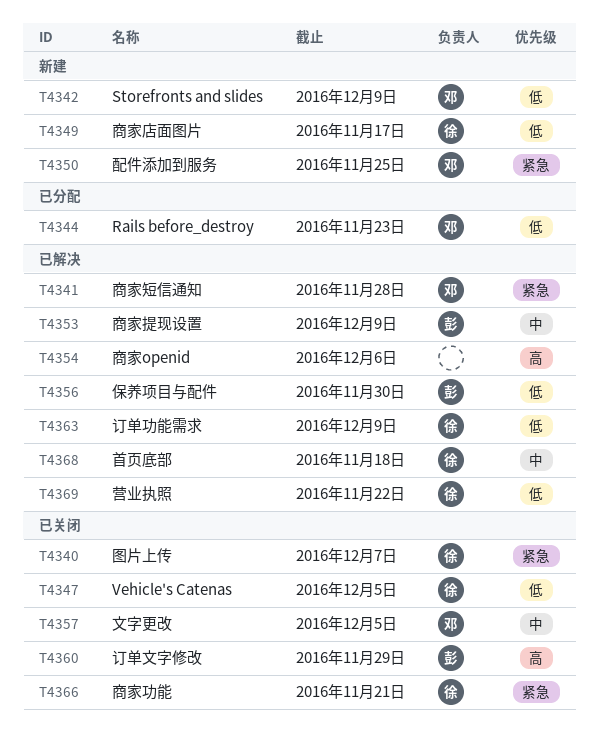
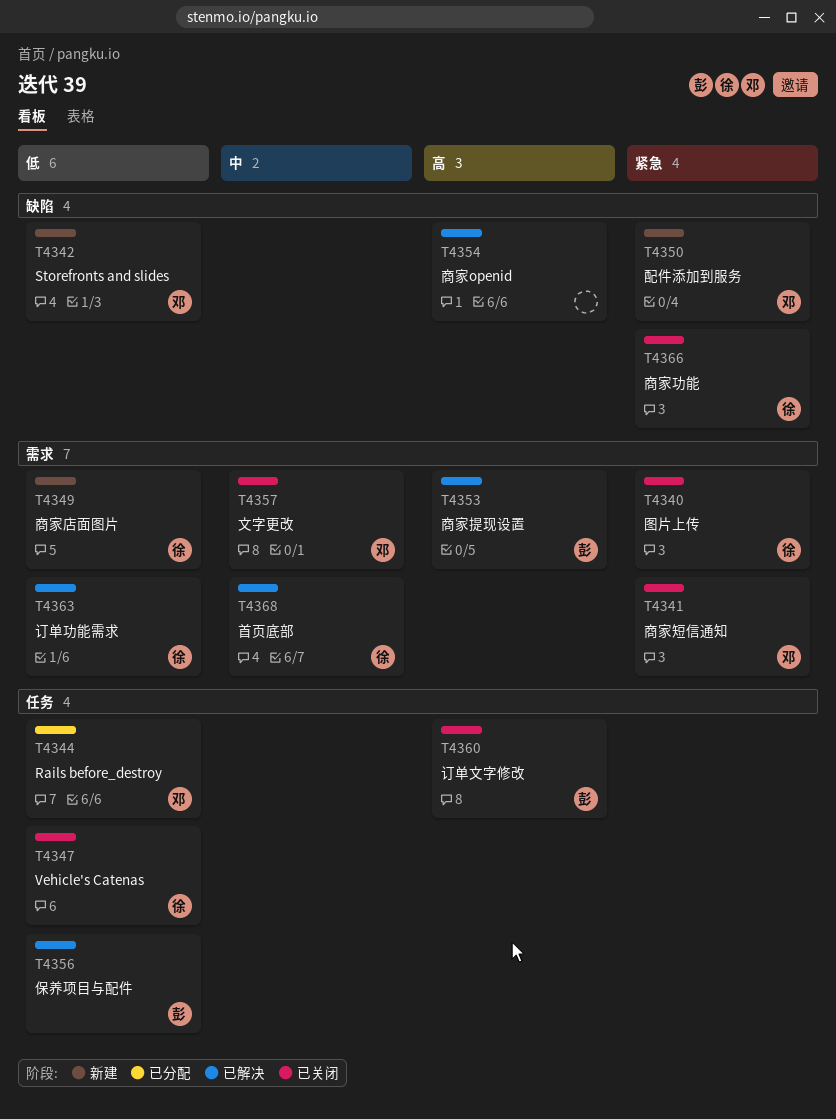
T4341, status: 已解决 -> 已关闭
T4353, priority: 中 -> 高
T4369: present -> none

